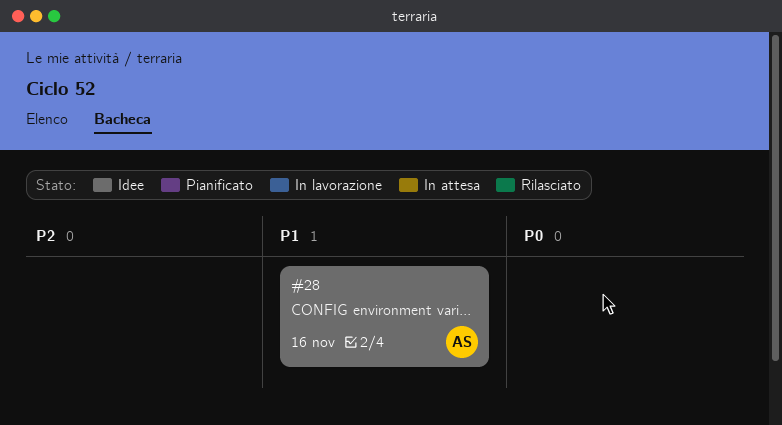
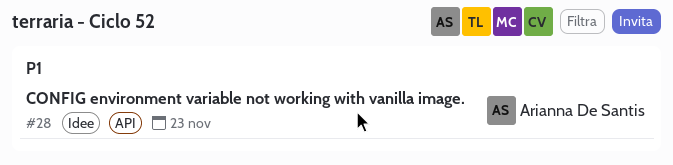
#28, due: Nov 16 -> Nov 23

